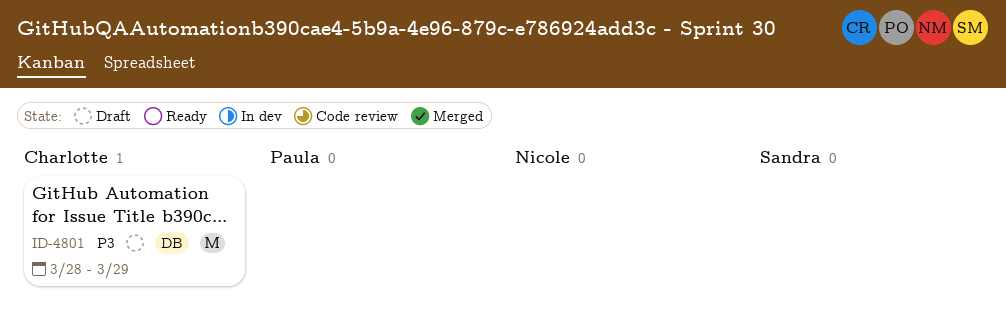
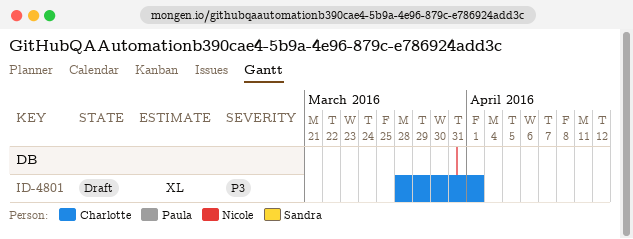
ID-4801, estimate: M -> XL
ID-4801, due: Mar 29 -> Apr 1

